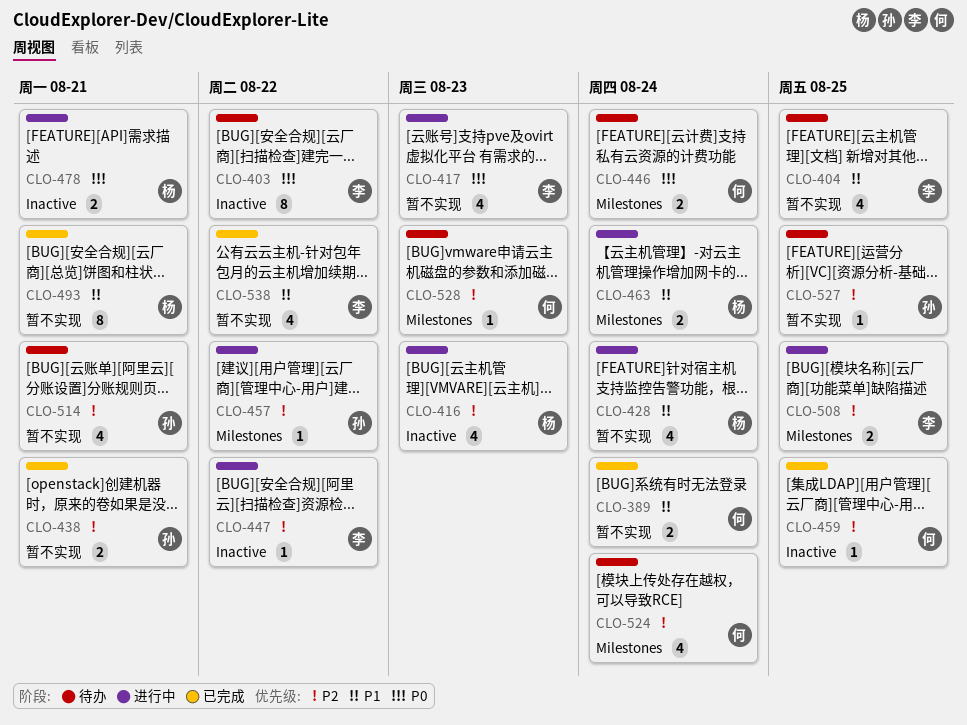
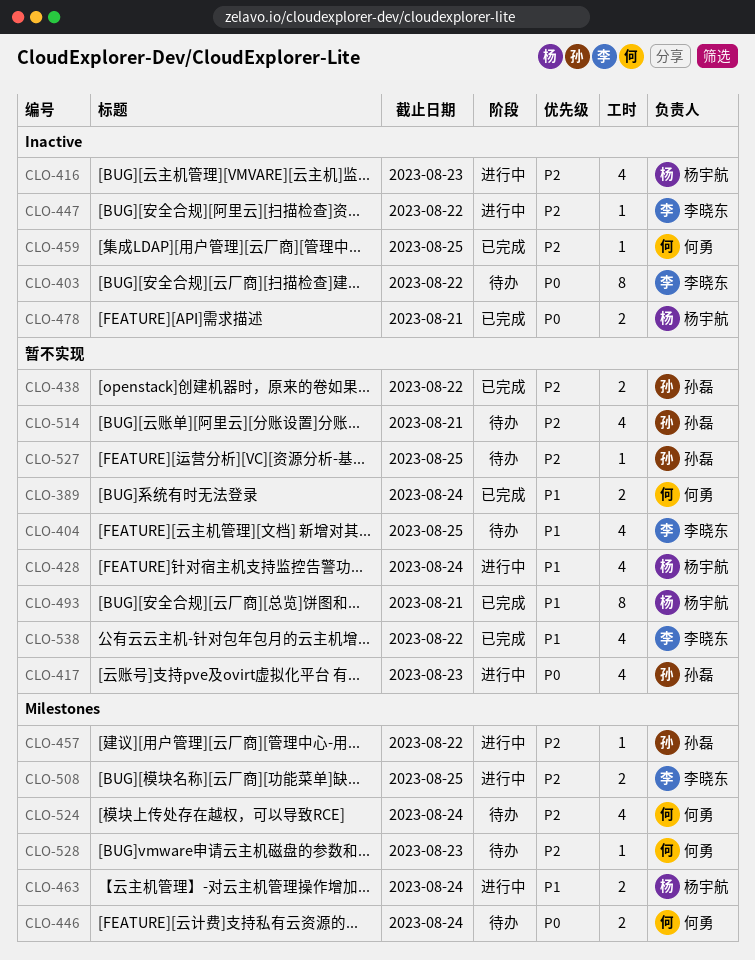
CLO-417, owner: 李晓东 -> 孙磊
CLO-438, due: Aug 21 -> Aug 22
CLO-478, status: 进行中 -> 已完成

